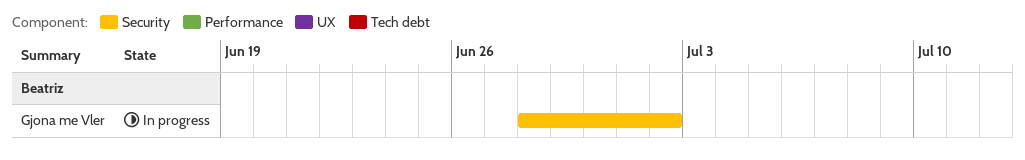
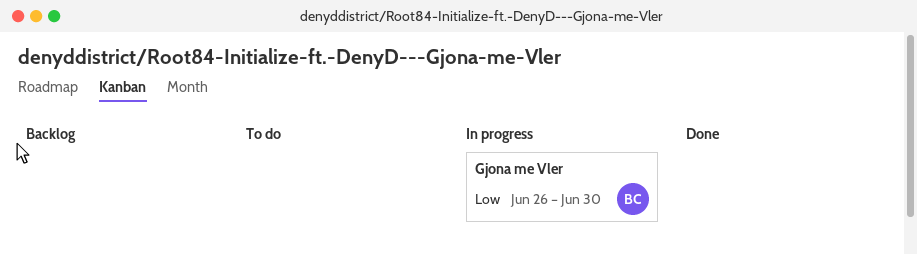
Gjona me Vler, start: Jun 28 -> Jun 26
Gjona me Vler, due: Jul 2 -> Jun 30

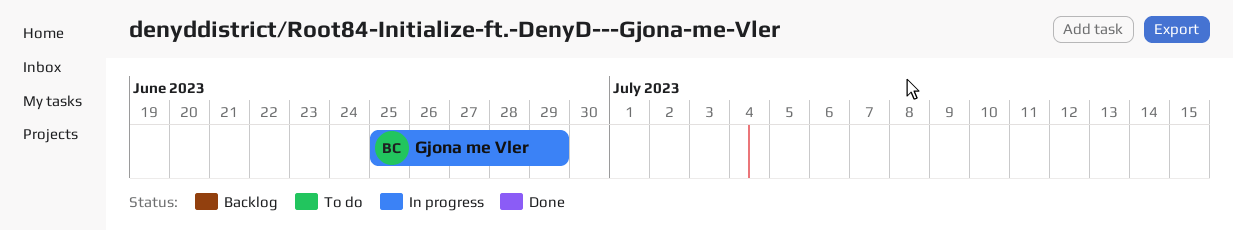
Gjona me Vler, start: Jun 26 -> Jun 25
Gjona me Vler, due: Jun 30 -> Jun 29

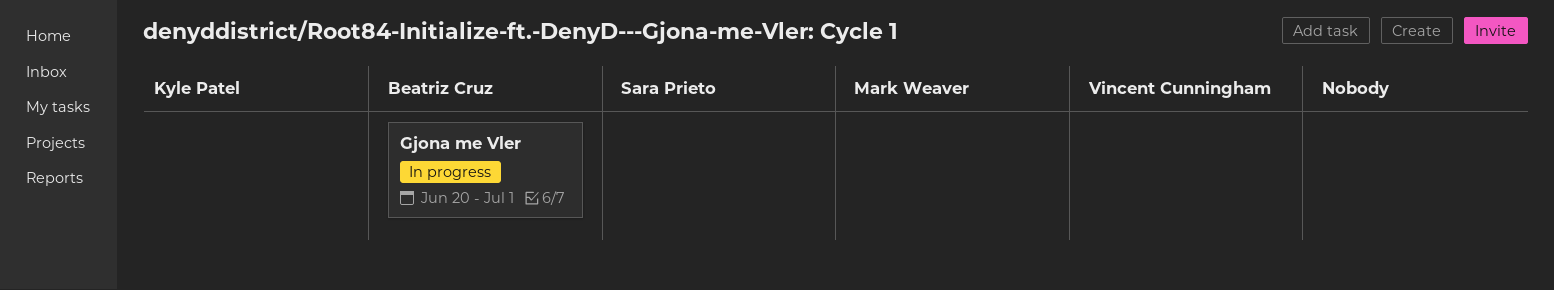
Gjona me Vler, start: Jun 25 -> Jun 20
Gjona me Vler, due: Jun 29 -> Jul 1

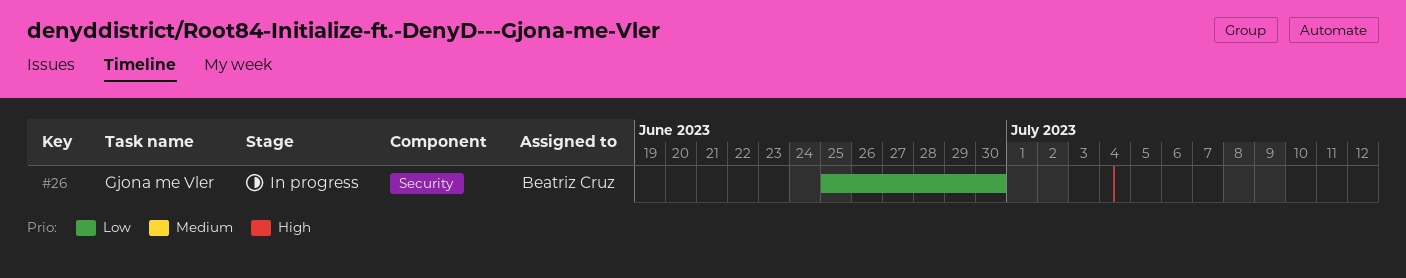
Gjona me Vler, start: Jun 20 -> Jun 25
Gjona me Vler, due: Jul 1 -> Jun 30

